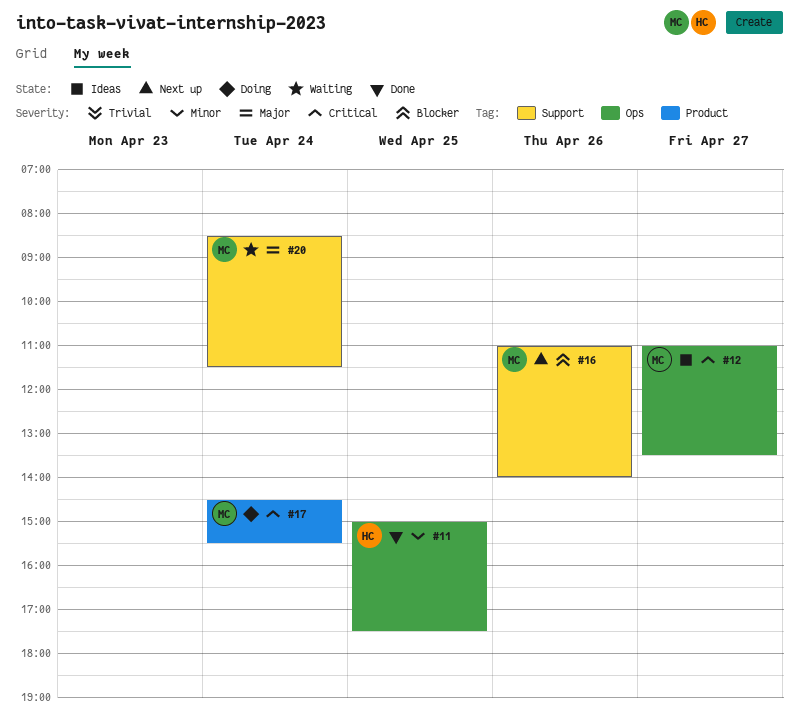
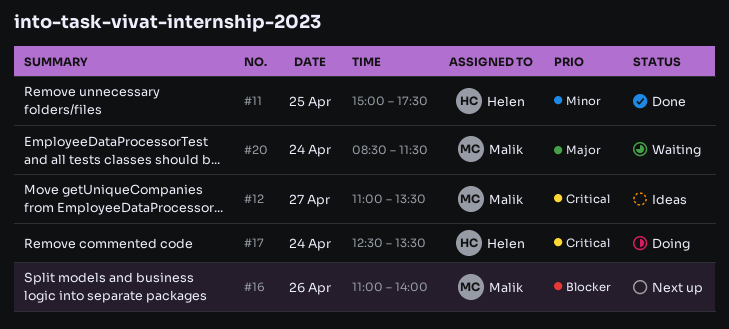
#17, owner: Malik -> Helen
#17, begins: 14:30 -> 12:30
#17, ends: 15:30 -> 13:30

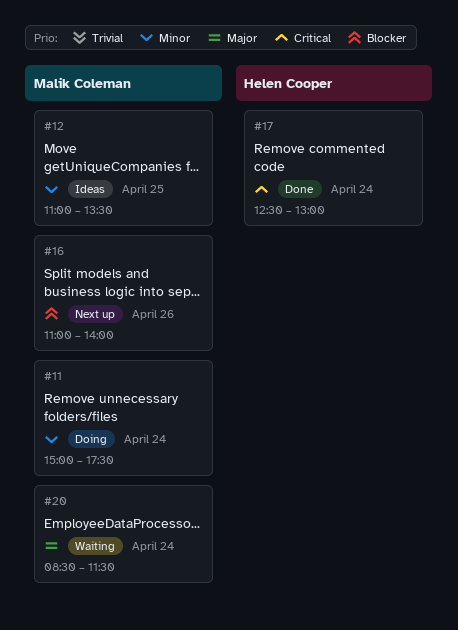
#11, status: Done -> Doing
#11, owner: Helen Cooper -> Malik Coleman
#11, day: Apr 25 -> Apr 24
#12, priority: Critical -> Minor
#12, day: Apr 27 -> Apr 25
#17, status: Doing -> Done
#17, ends: 13:30 -> 13:00

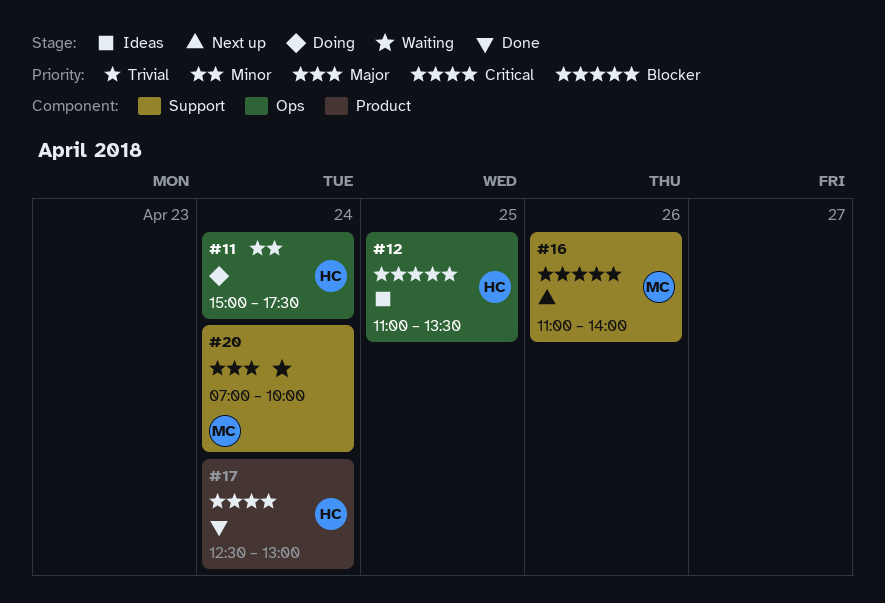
#11, owner: Malik Coleman -> Helen Cooper
#12, owner: Malik Coleman -> Helen Cooper
#12, priority: Minor -> Blocker
#20, begins: 08:30 -> 07:00
#20, ends: 11:30 -> 10:00

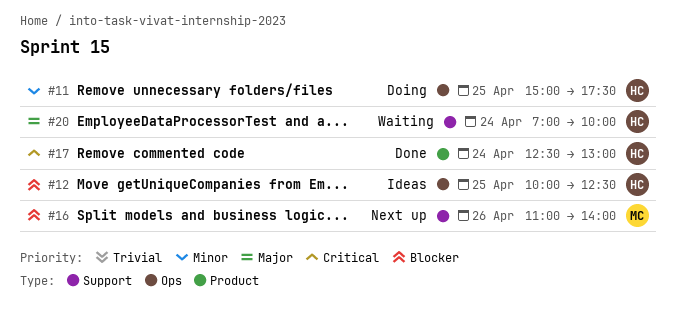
#11, day: Apr 24 -> Apr 25
#12, begins: 11:00 -> 10:00
#12, ends: 13:30 -> 12:30
#20, owner: MC -> HC

